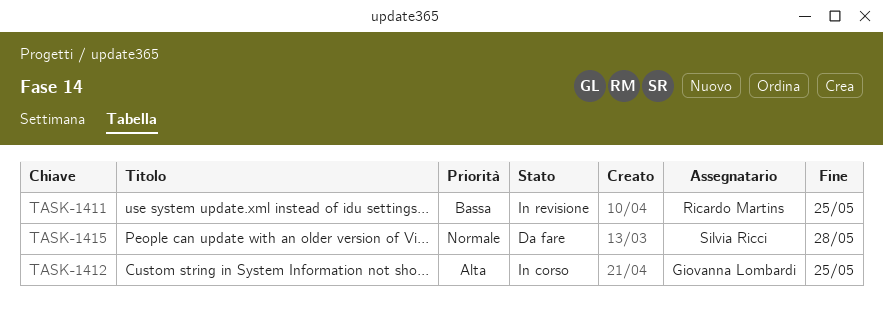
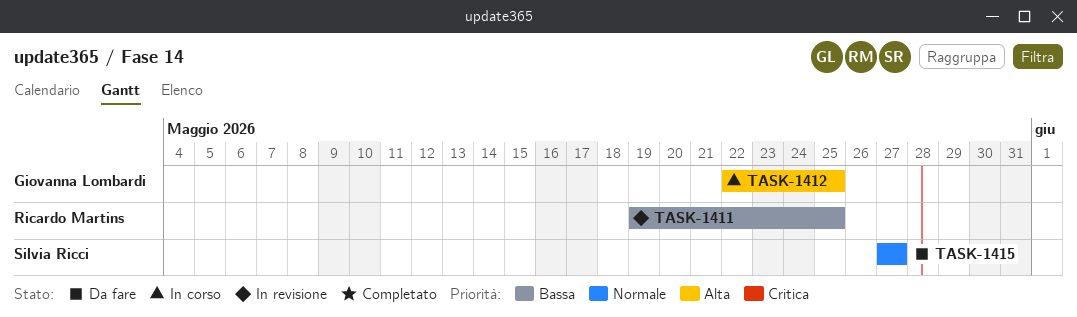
TASK-1415, due: May 28 -> May 27

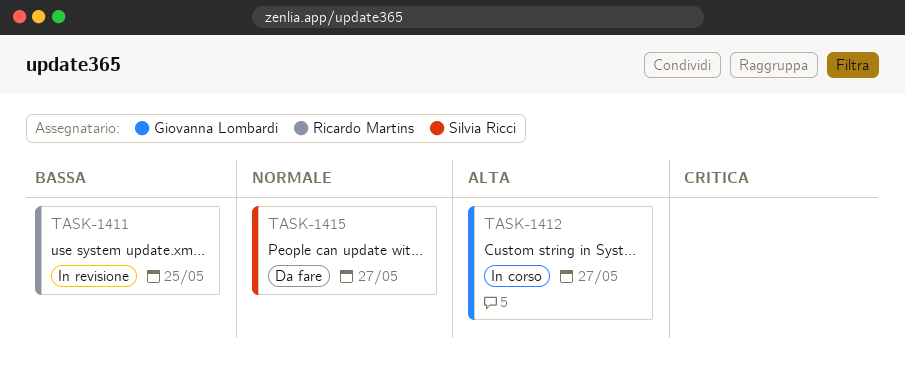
TASK-1412, due: May 25 -> May 27

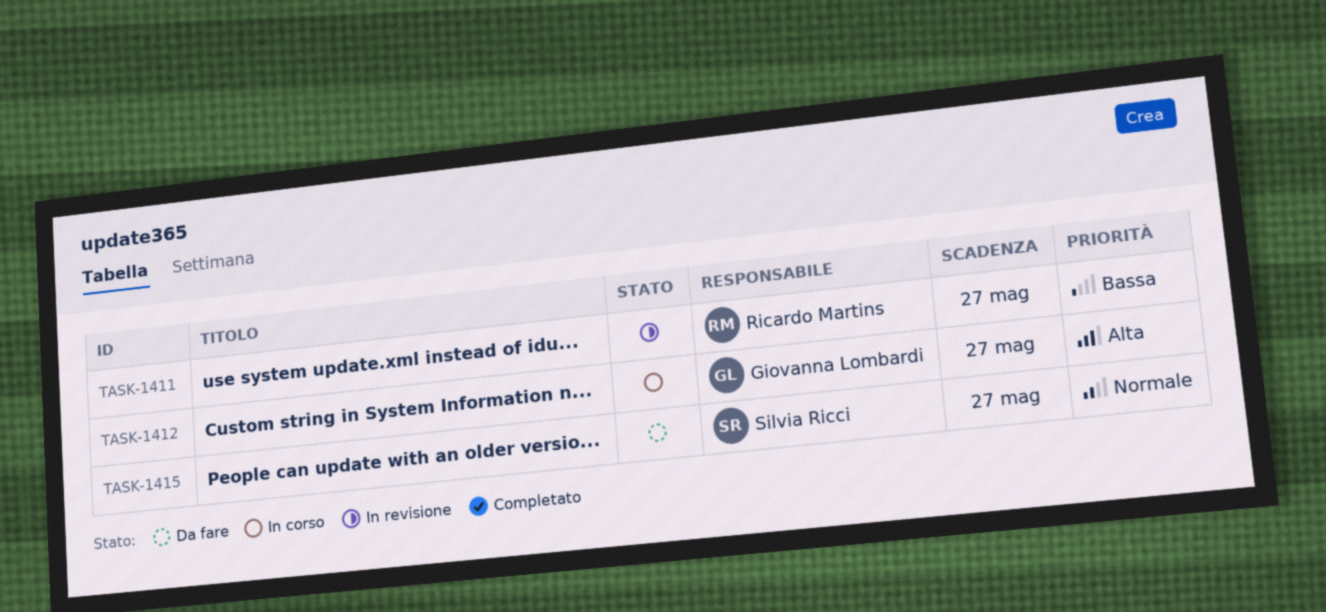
TASK-1411, due: May 25 -> May 27

